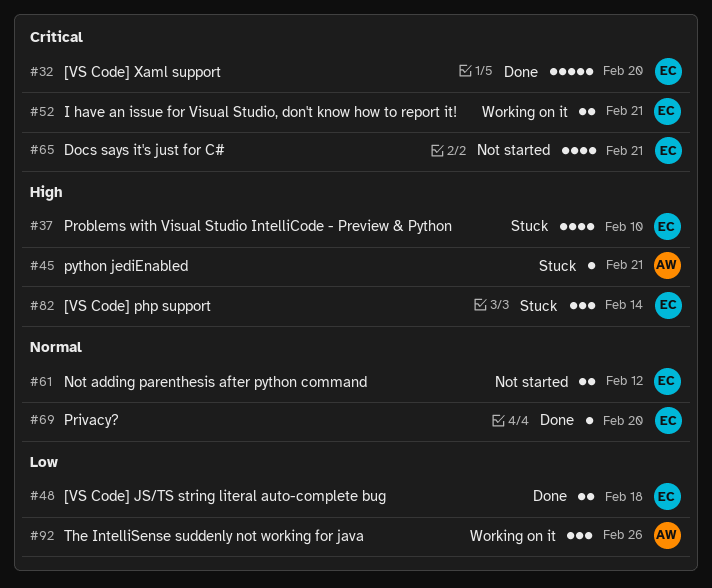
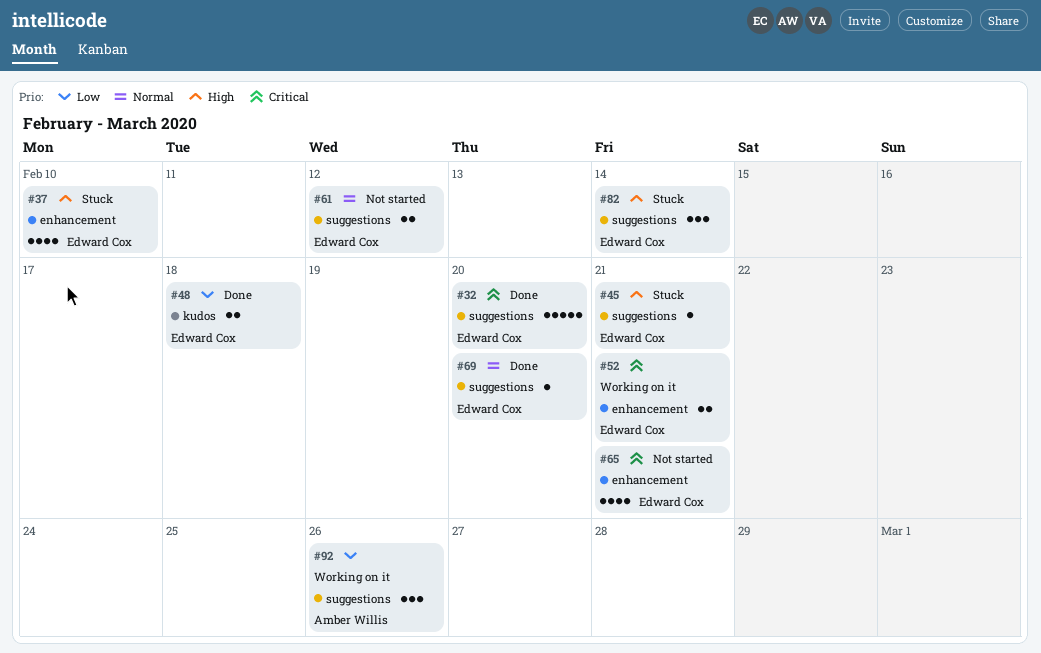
#45, owner: Amber Willis -> Edward Cox

